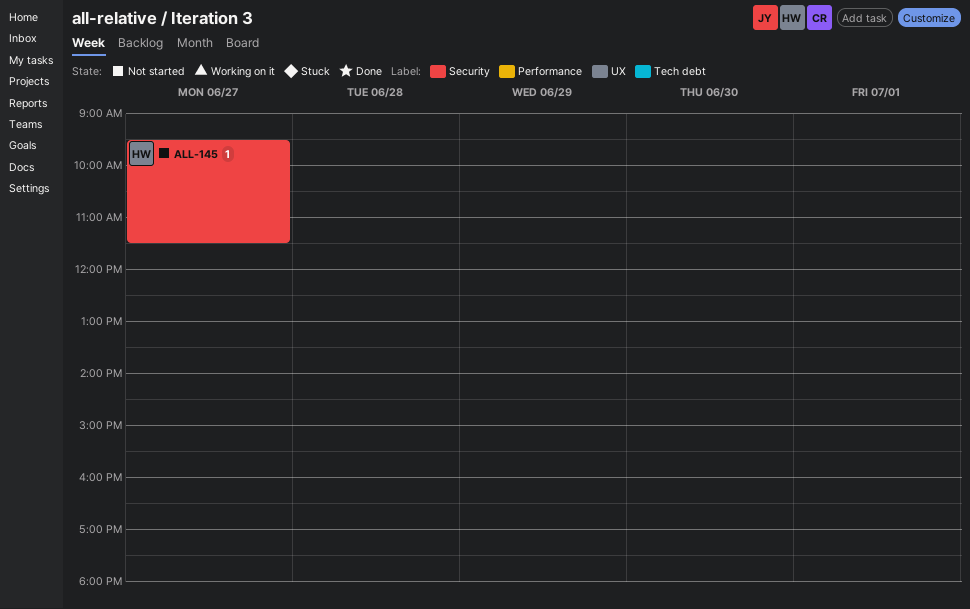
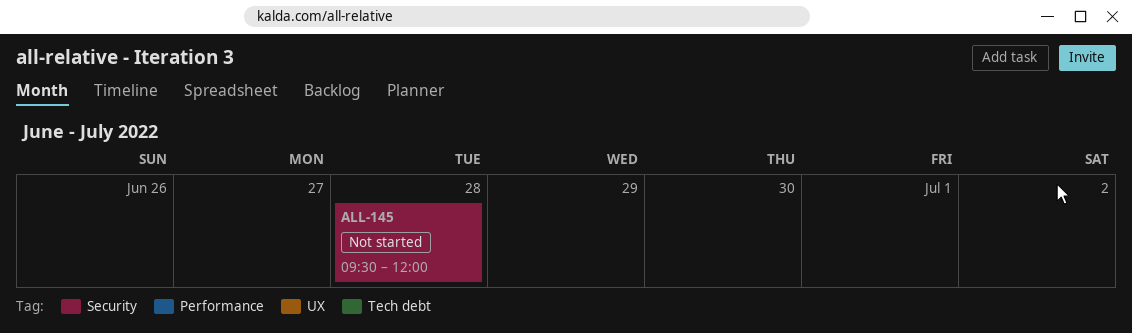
ALL-145, day: Jun 27 -> Jun 28
ALL-145, ends: 11:30 -> 12:00

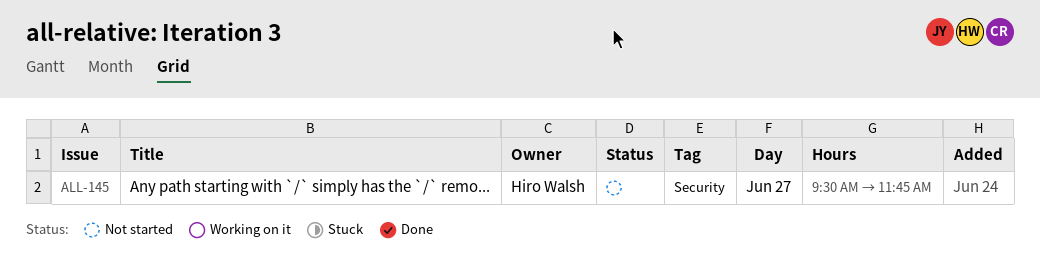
ALL-145, day: Jun 28 -> Jun 27
ALL-145, ends: 12:00 -> 11:45

